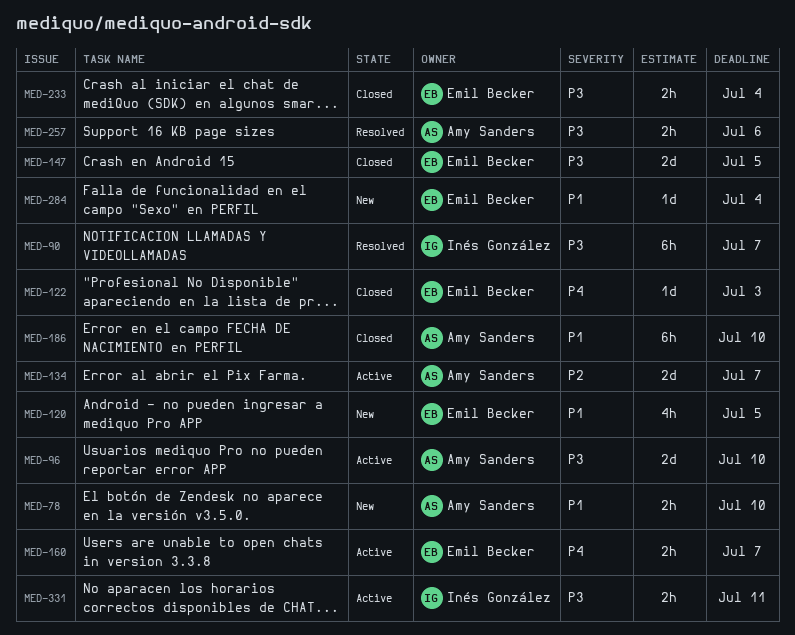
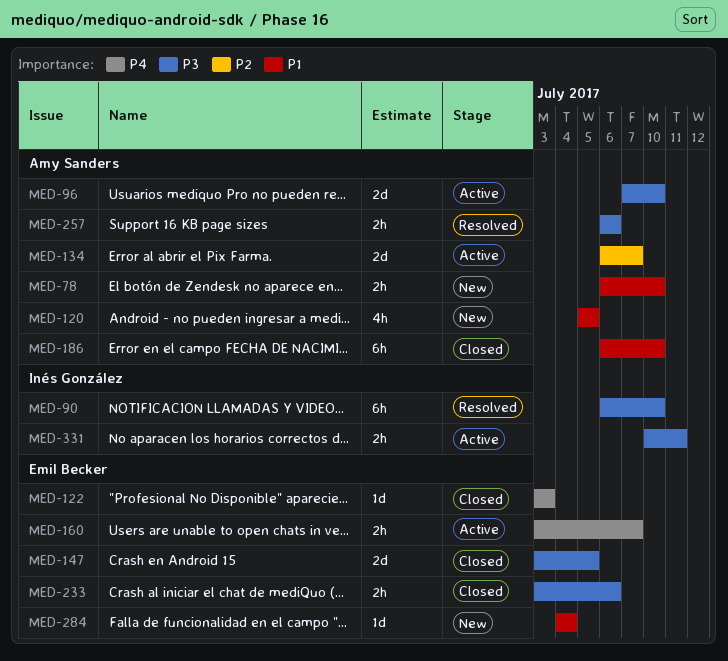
MED-90, due: Jul 7 -> Jul 10
MED-120, owner: Emil Becker -> Amy Sanders
MED-233, due: Jul 4 -> Jul 6

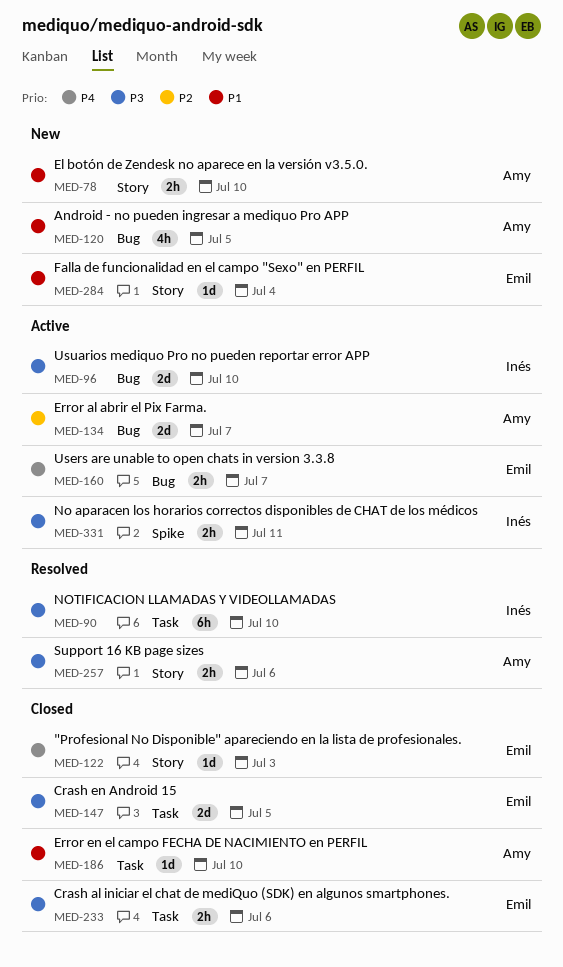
MED-96, owner: Amy Sanders -> Inés González
MED-186, estimate: 6h -> 1d

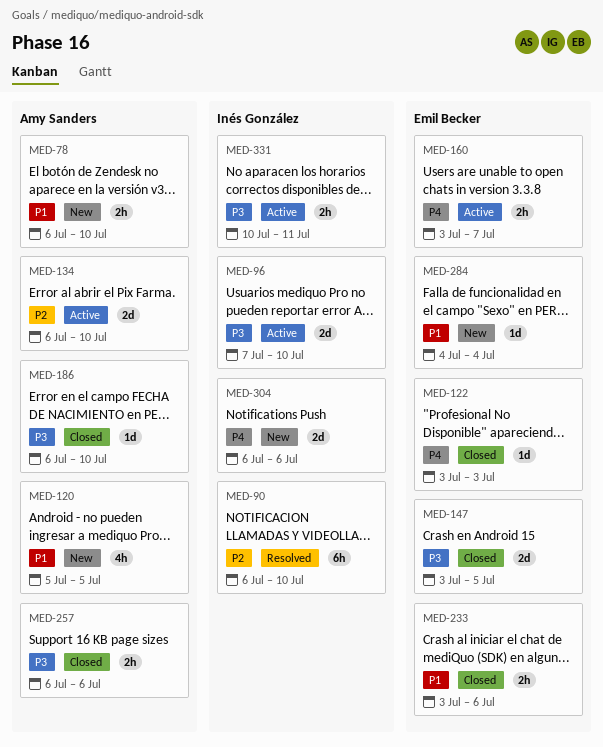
MED-90, priority: P3 -> P2
MED-134, due: Jul 7 -> Jul 10
MED-186, priority: P1 -> P3
MED-233, priority: P3 -> P1
MED-257, status: Resolved -> Closed
MED-304: none -> present

